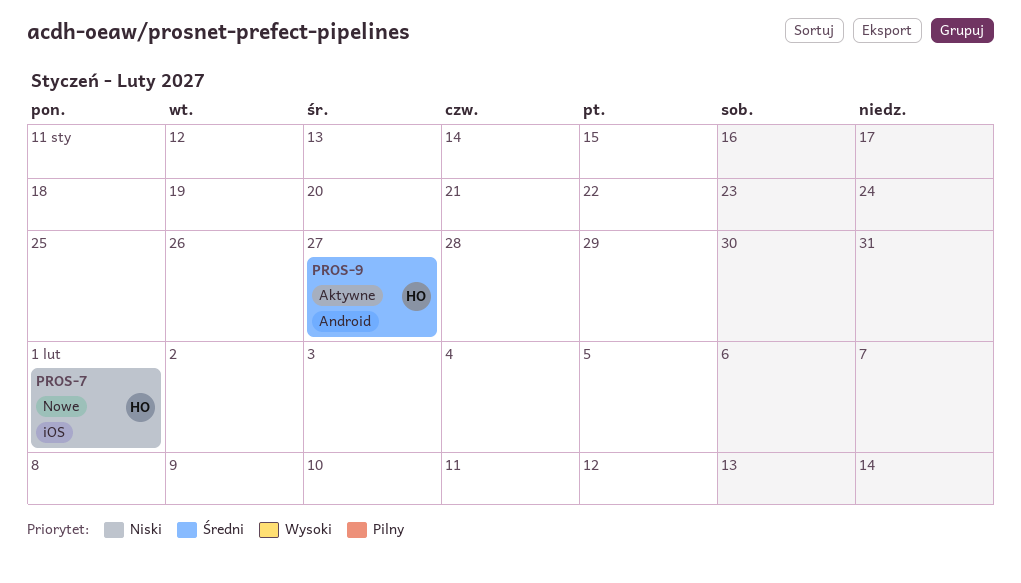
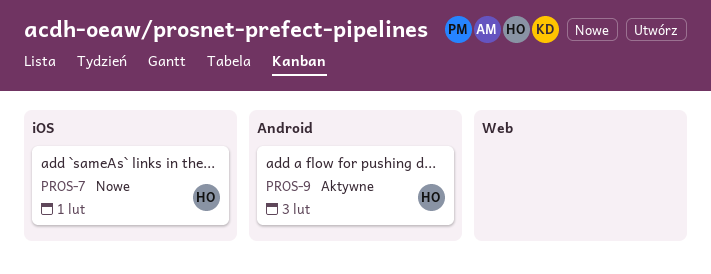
PROS-9, due: Jan 27 -> Feb 3

